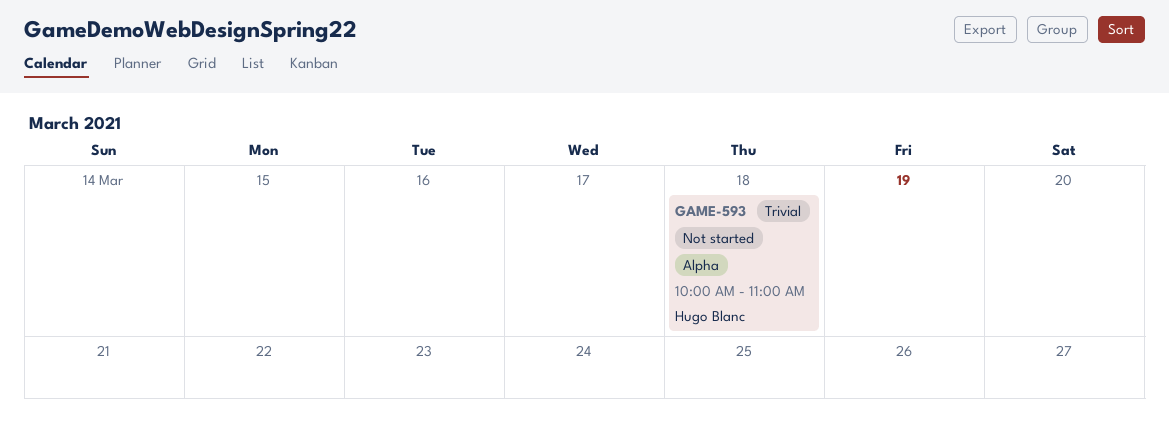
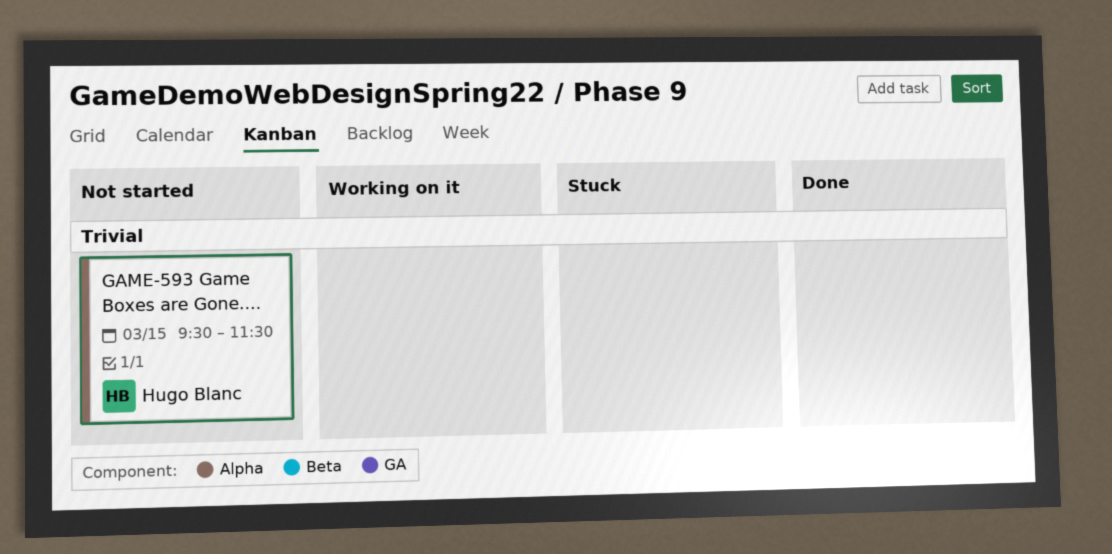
GAME-593, day: Mar 18 -> Mar 15
GAME-593, begins: 10:00 -> 09:30
GAME-593, ends: 11:00 -> 11:30

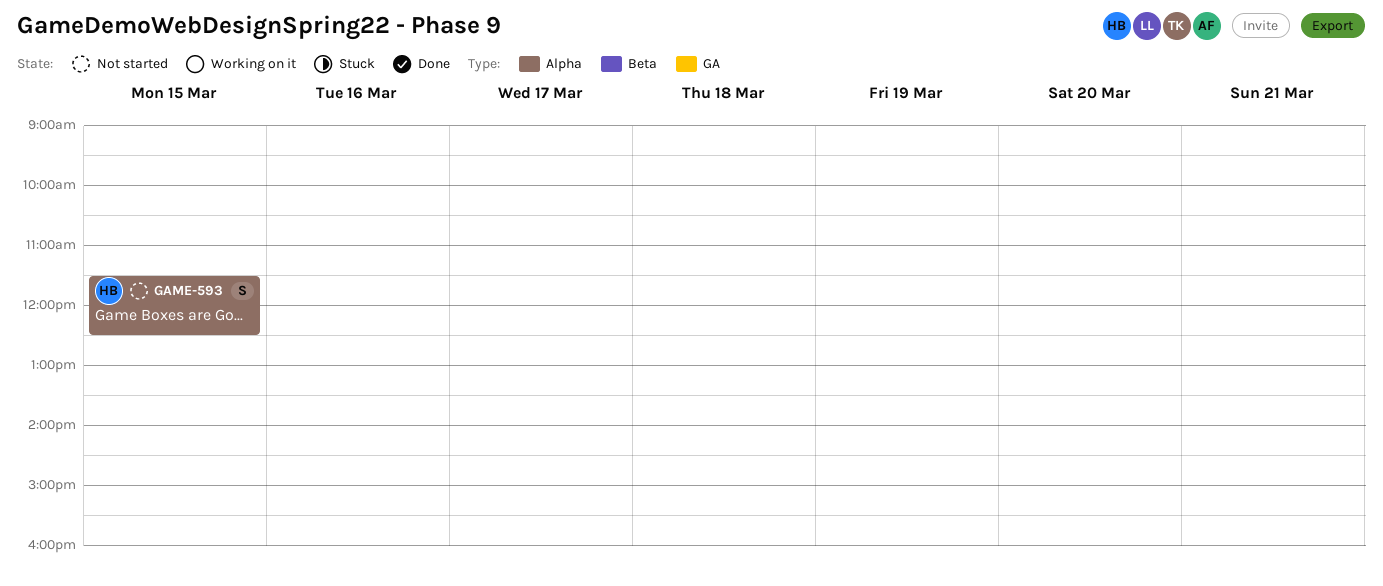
GAME-593, begins: 09:30 -> 11:30
GAME-593, ends: 11:30 -> 12:30

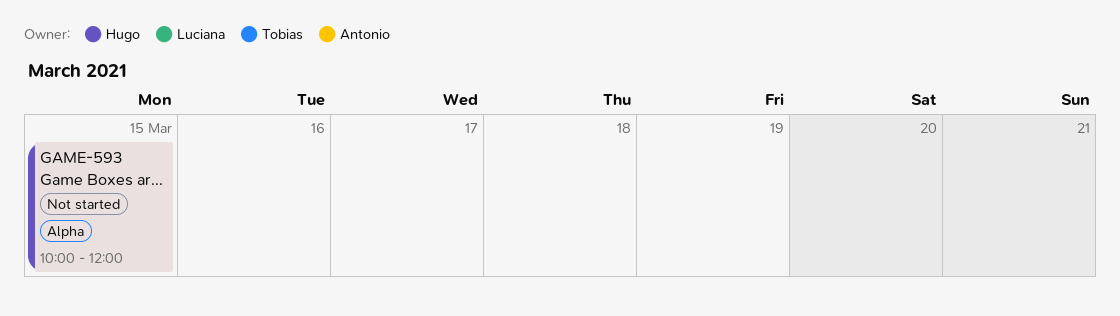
GAME-593, begins: 11:30 -> 10:00
GAME-593, ends: 12:30 -> 12:00

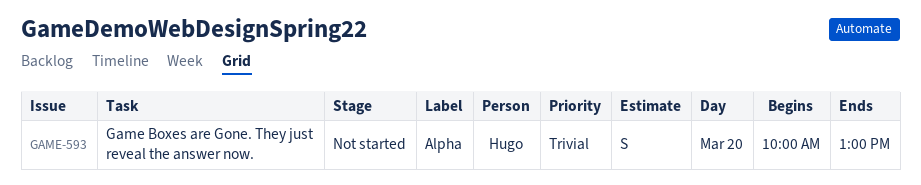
GAME-593, day: Mar 15 -> Mar 20
GAME-593, ends: 12:00 -> 13:00

